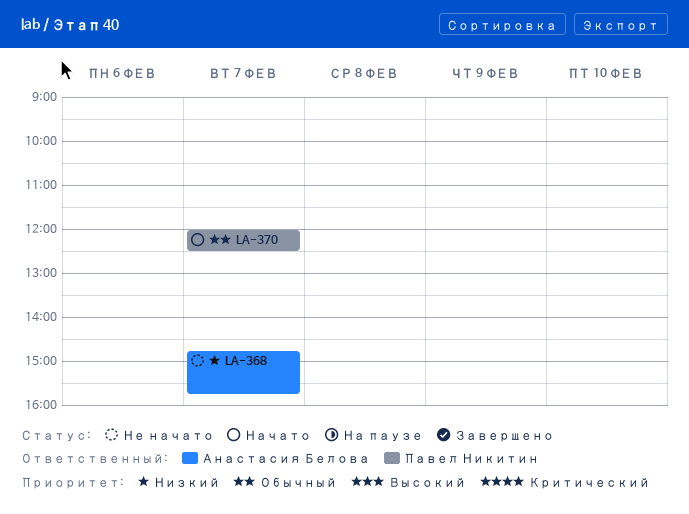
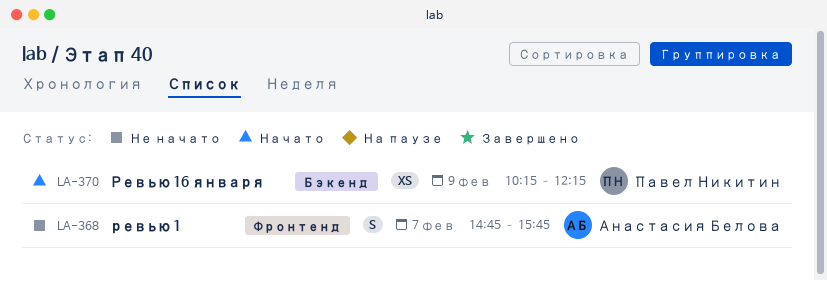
LA-370, day: Feb 7 -> Feb 9
LA-370, begins: 12:00 -> 10:15
LA-370, ends: 12:30 -> 12:15

